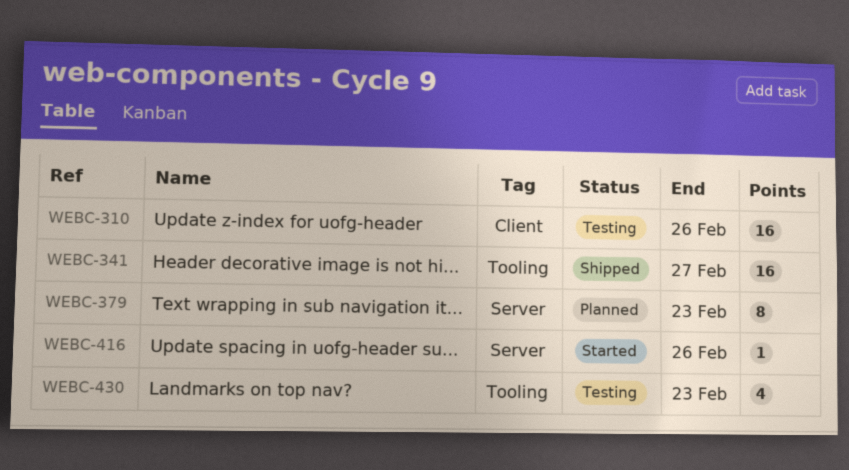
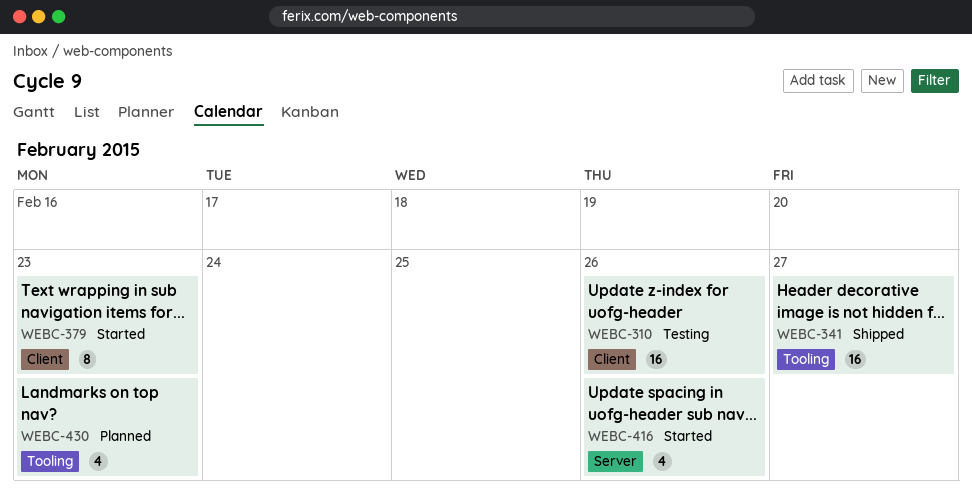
WEBC-379, status: Planned -> Started
WEBC-379, label: Server -> Client
WEBC-416, estimate: 1 -> 4
WEBC-430, status: Testing -> Planned

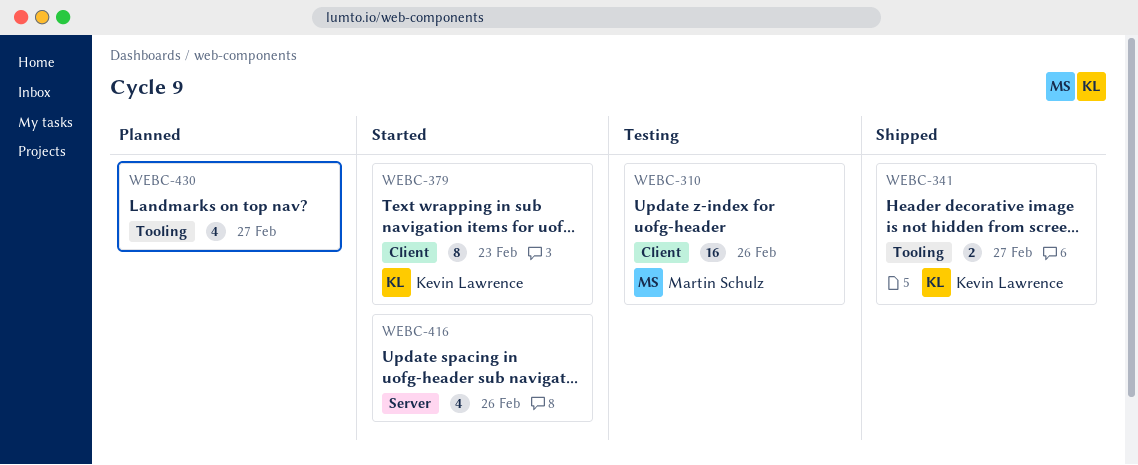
WEBC-341, estimate: 16 -> 2
WEBC-430, due: Feb 23 -> Feb 27

